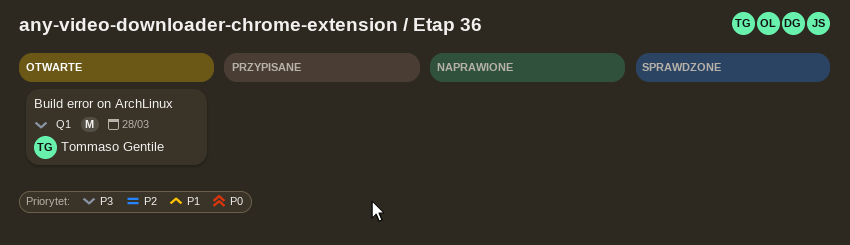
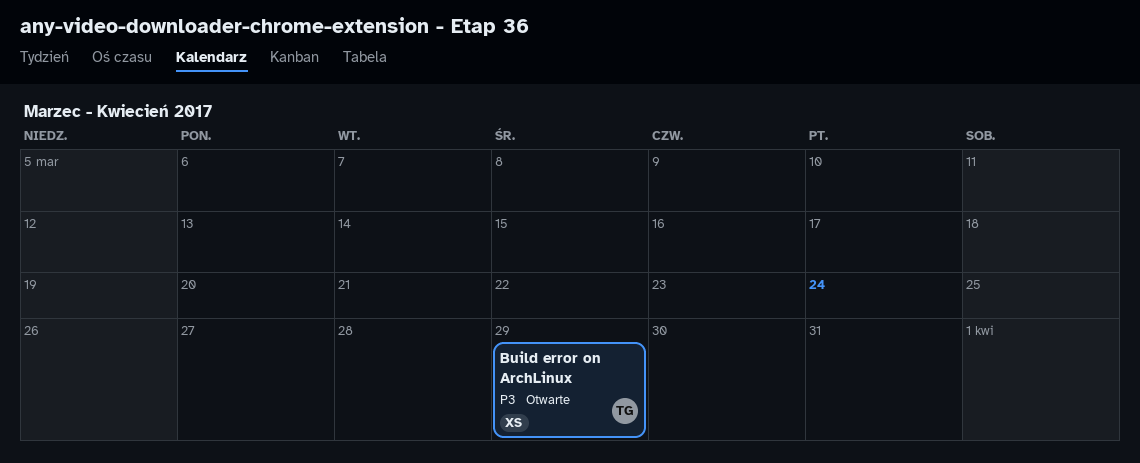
Build error on ArchLinux, estimate: M -> XS
Build error on ArchLinux, due: Mar 28 -> Mar 29

